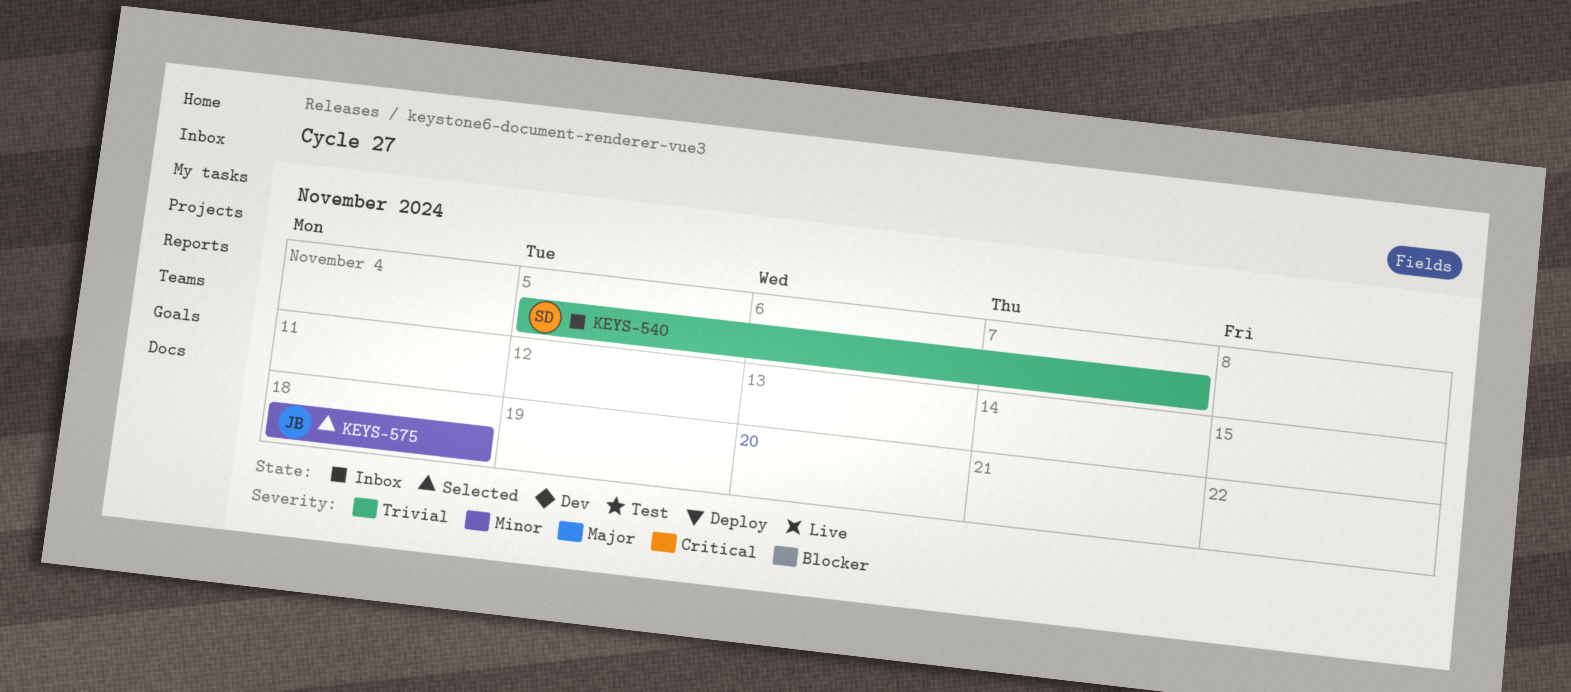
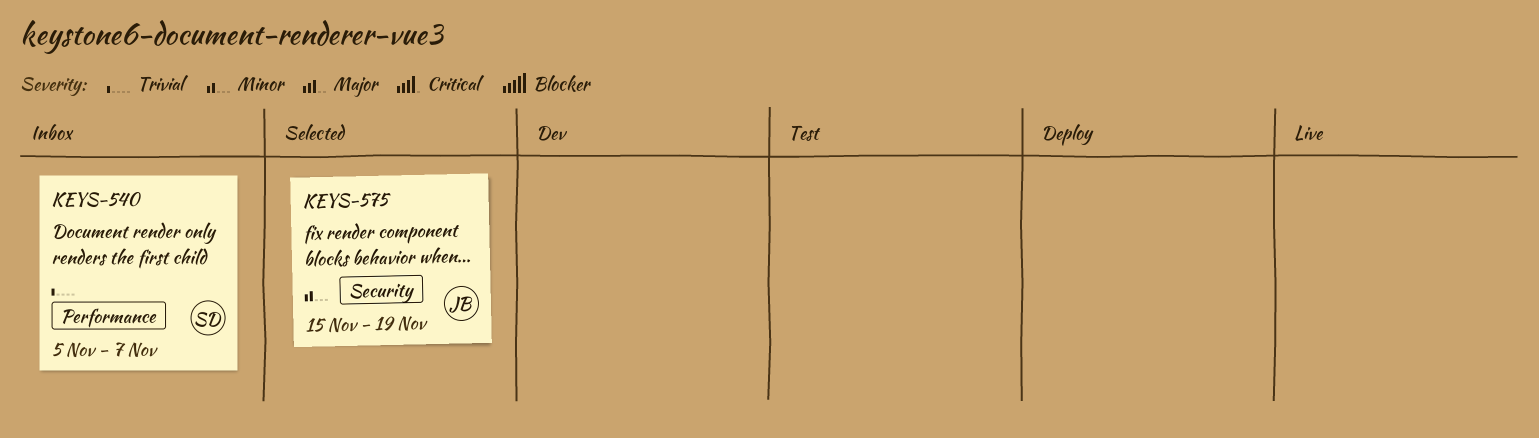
KEYS-575, start: Nov 18 -> Nov 15
KEYS-575, due: Nov 18 -> Nov 19

